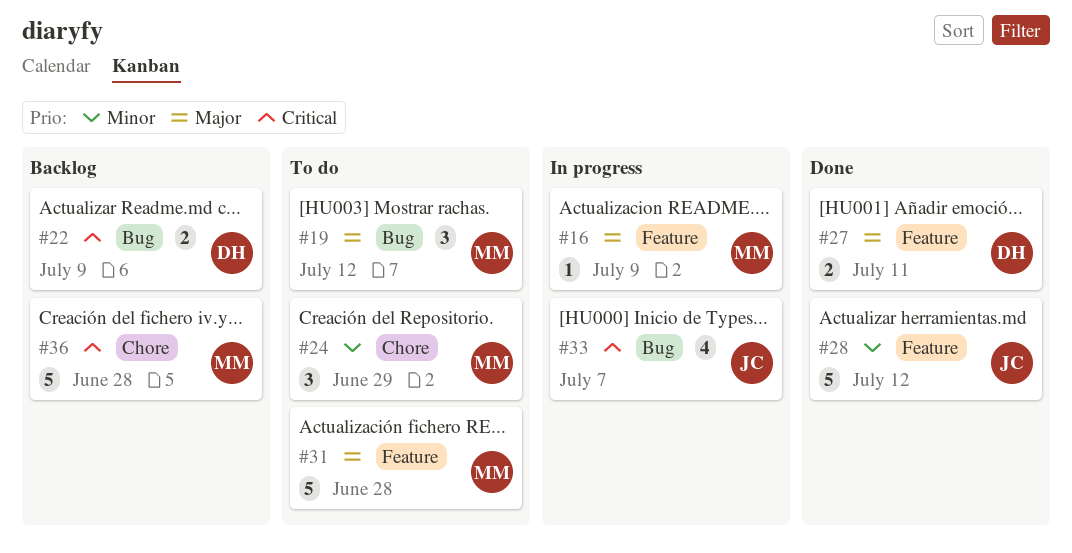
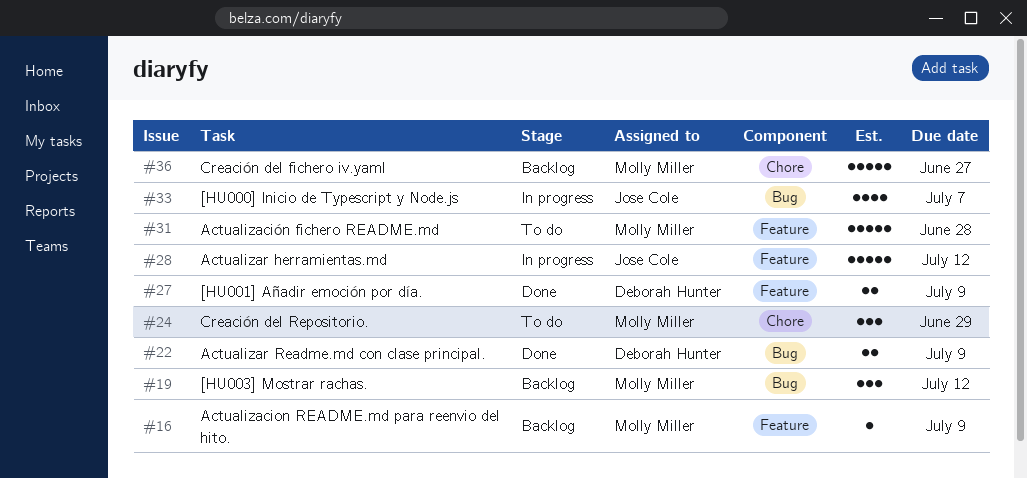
#16, status: In progress -> Backlog
#19, status: To do -> Backlog
#22, status: Backlog -> Done
#27, due: Jul 11 -> Jul 9
#28, status: Done -> In progress
#36, due: Jun 28 -> Jun 27

